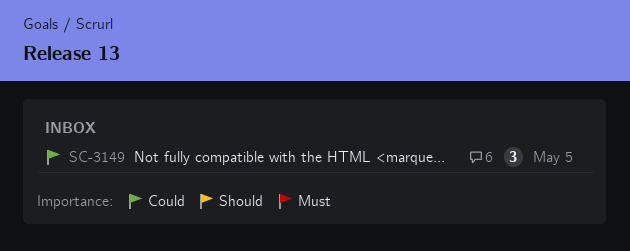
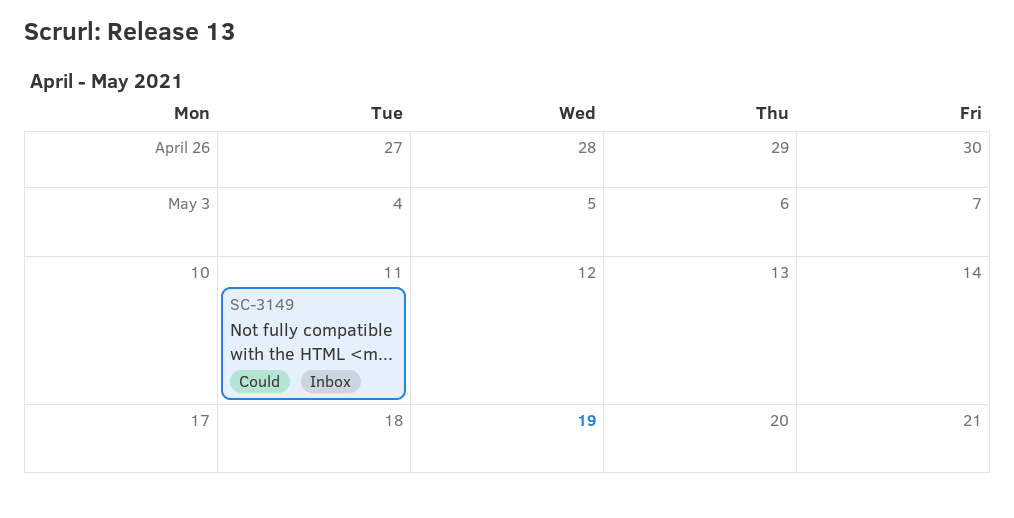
SC-3149, due: May 5 -> May 11

